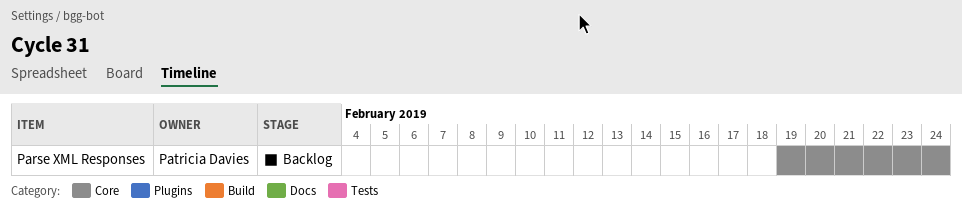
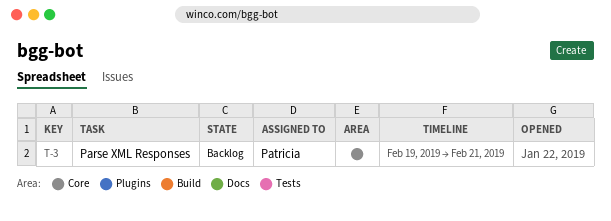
Parse XML Responses, due: Feb 24 -> Feb 21

